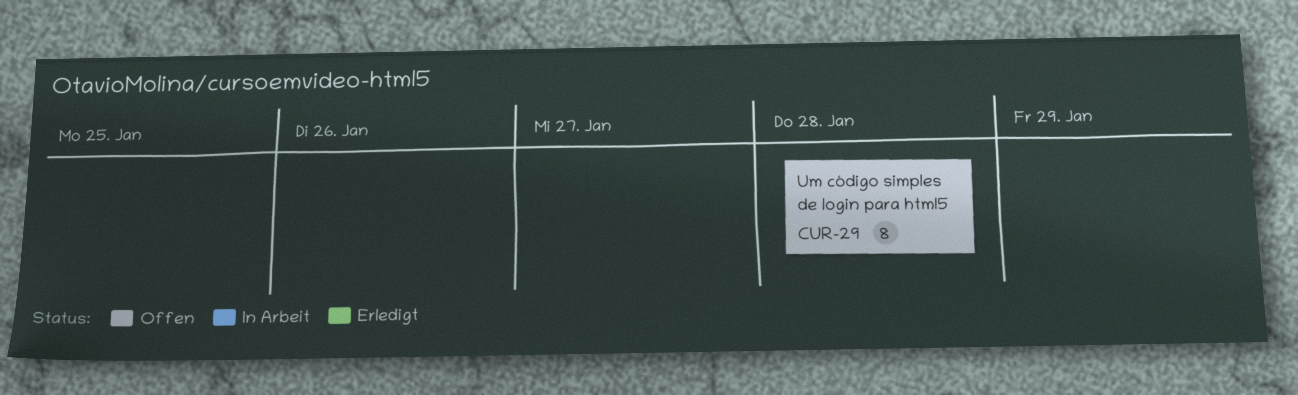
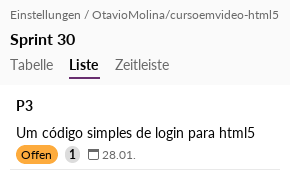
Um código simples de login para html5, estimate: 8 -> 1

